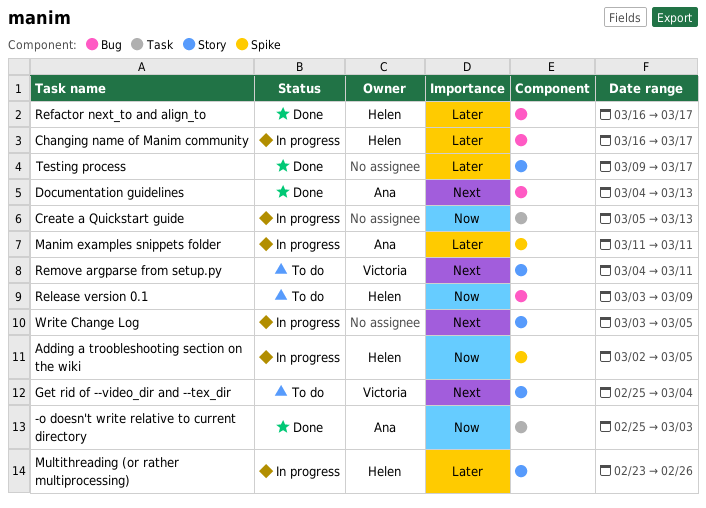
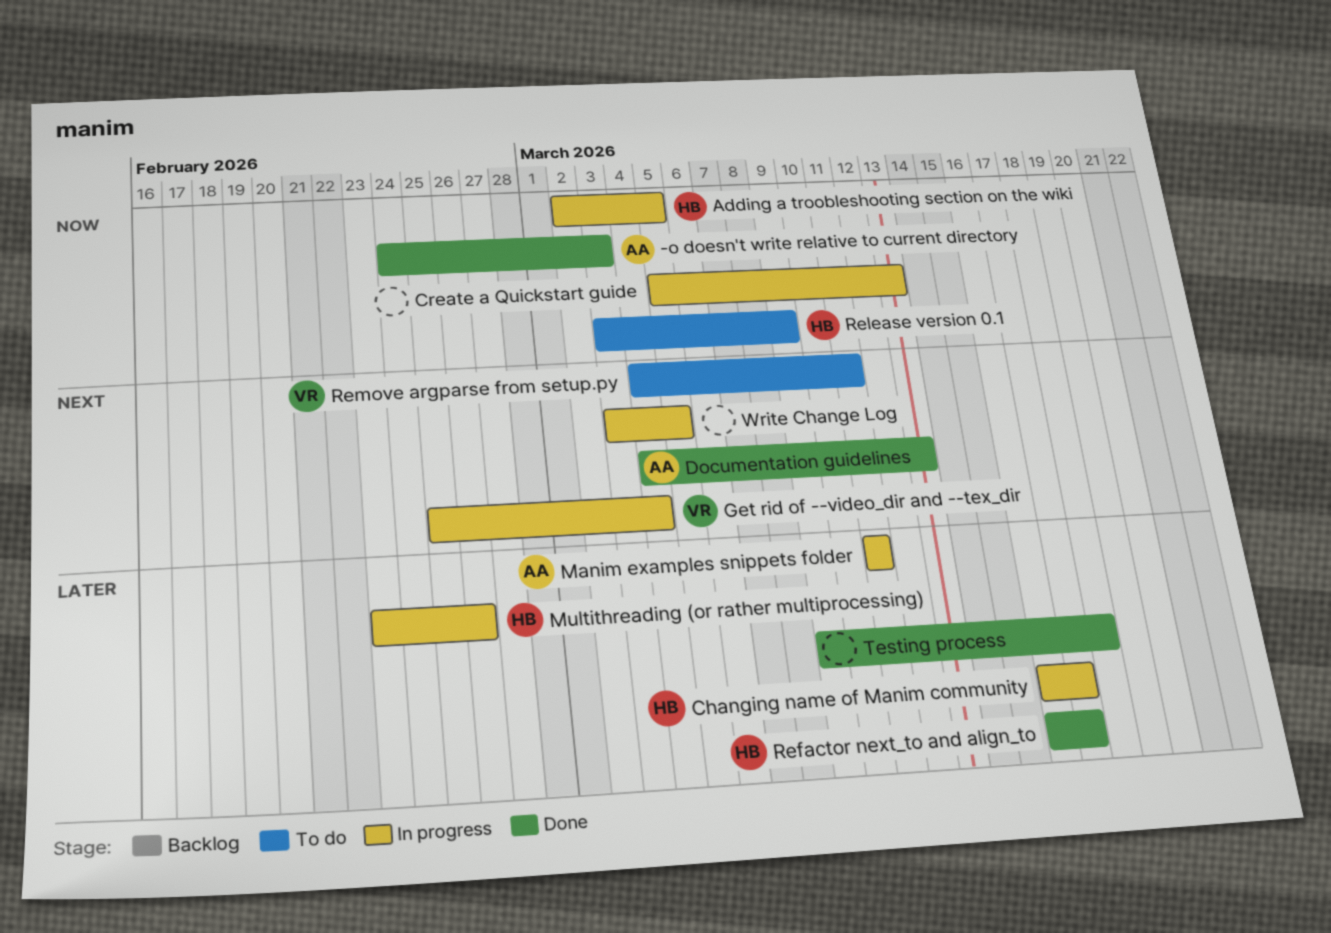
-o doesn't write relative to current directory, start: Feb 25 -> Feb 24
Get rid of --video_dir and --tex_dir, status: To do -> In progress
Testing process, due: Mar 17 -> Mar 18

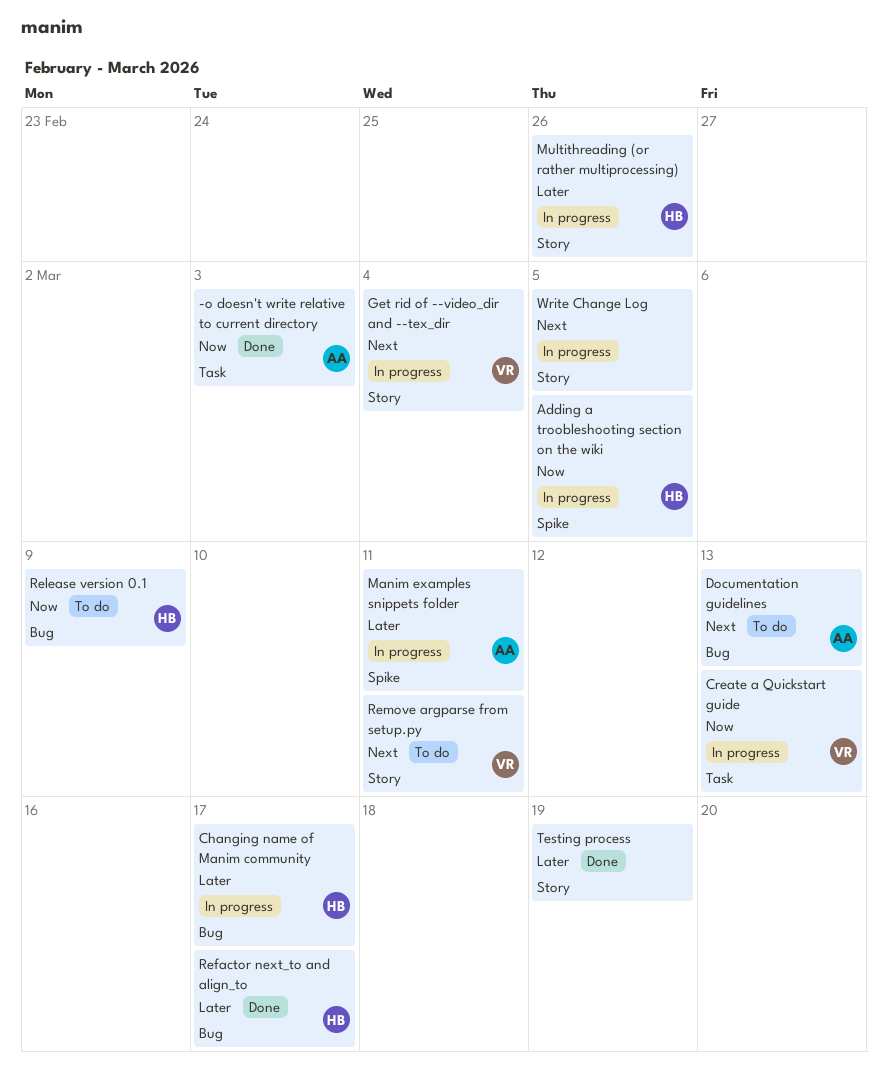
Create a Quickstart guide, owner: none -> VR
Documentation guidelines, status: Done -> To do
Testing process, due: Mar 18 -> Mar 19

